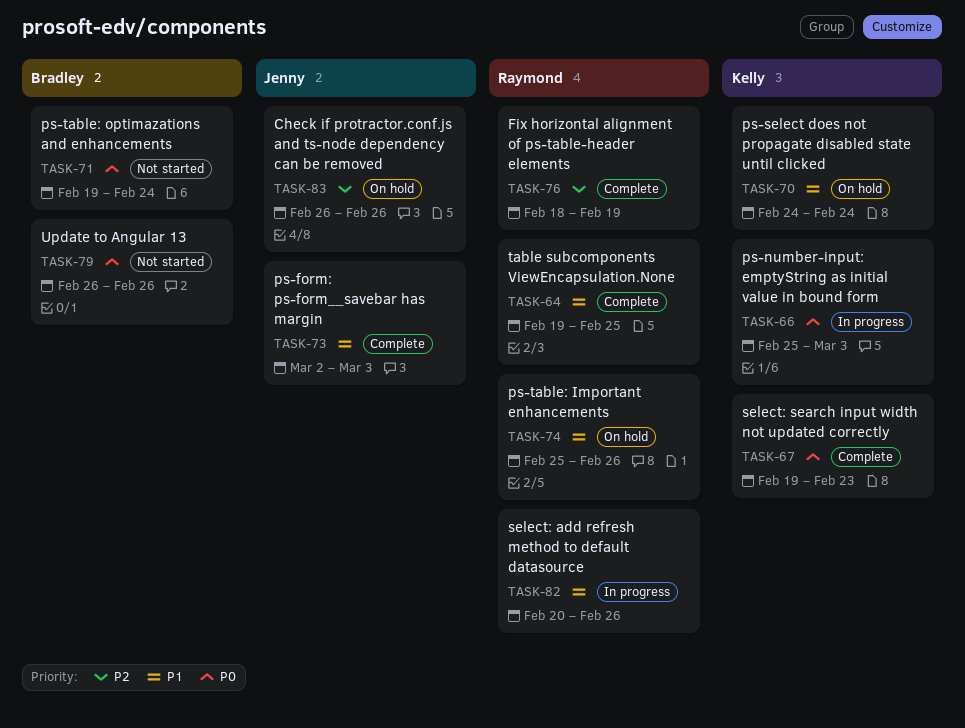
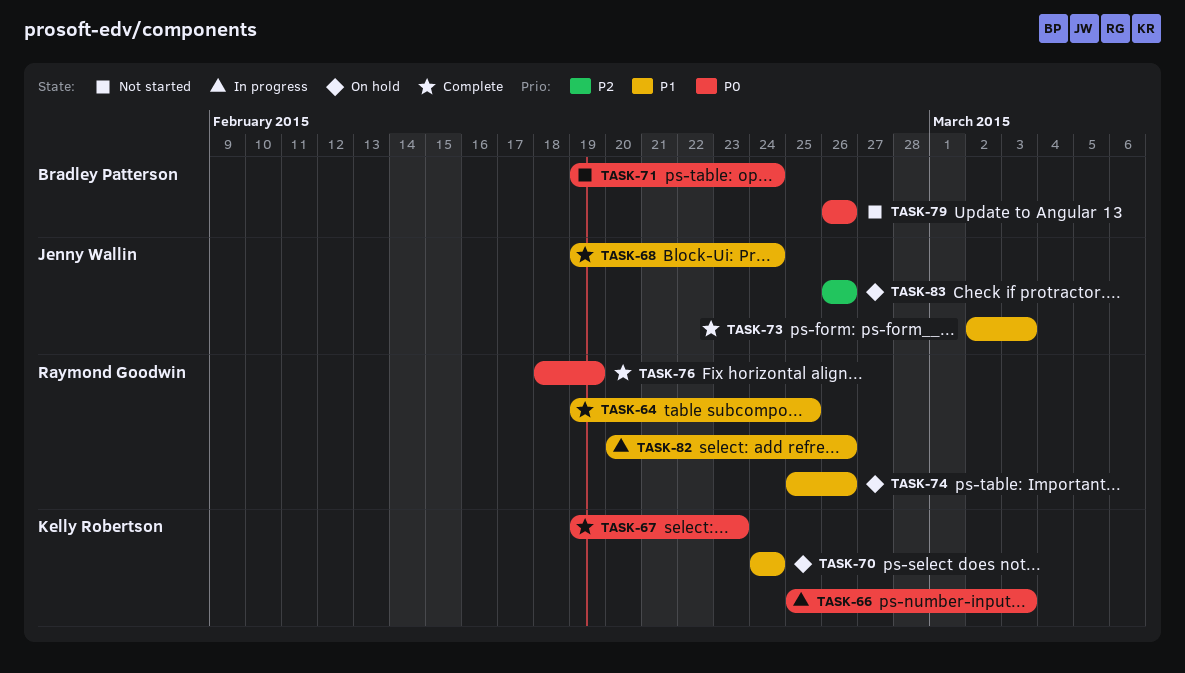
TASK-68: none -> present
TASK-76, priority: P2 -> P0

